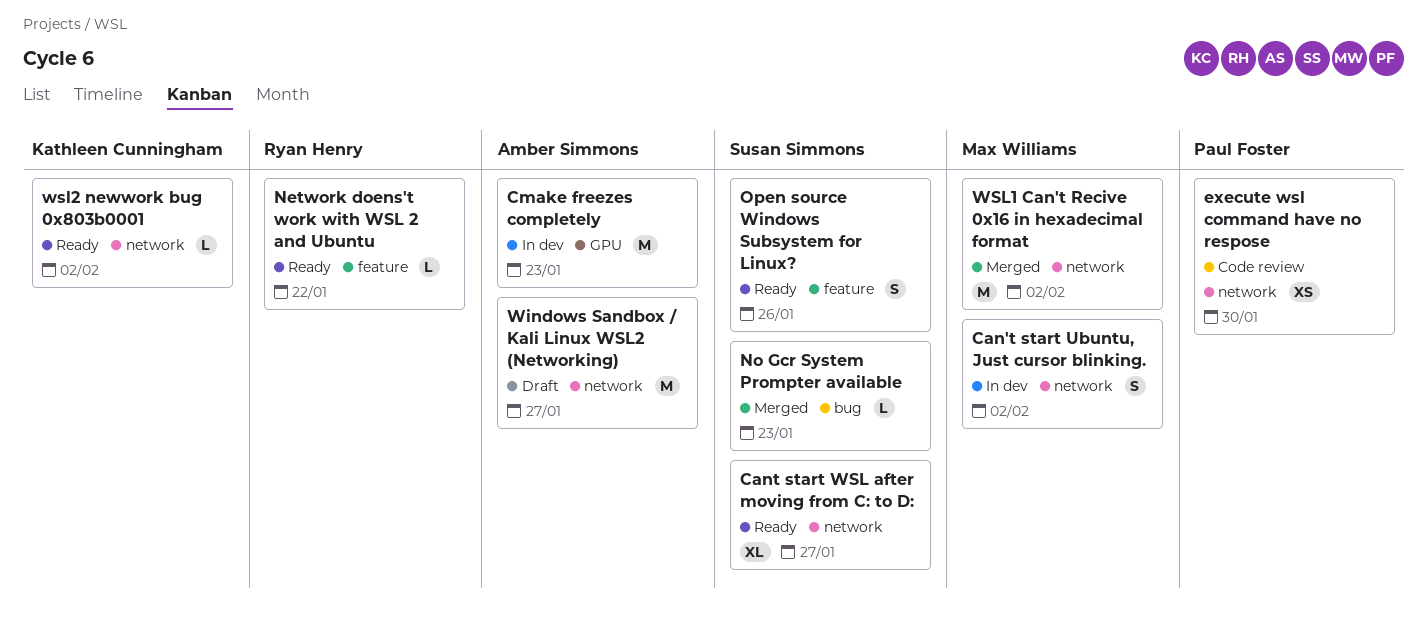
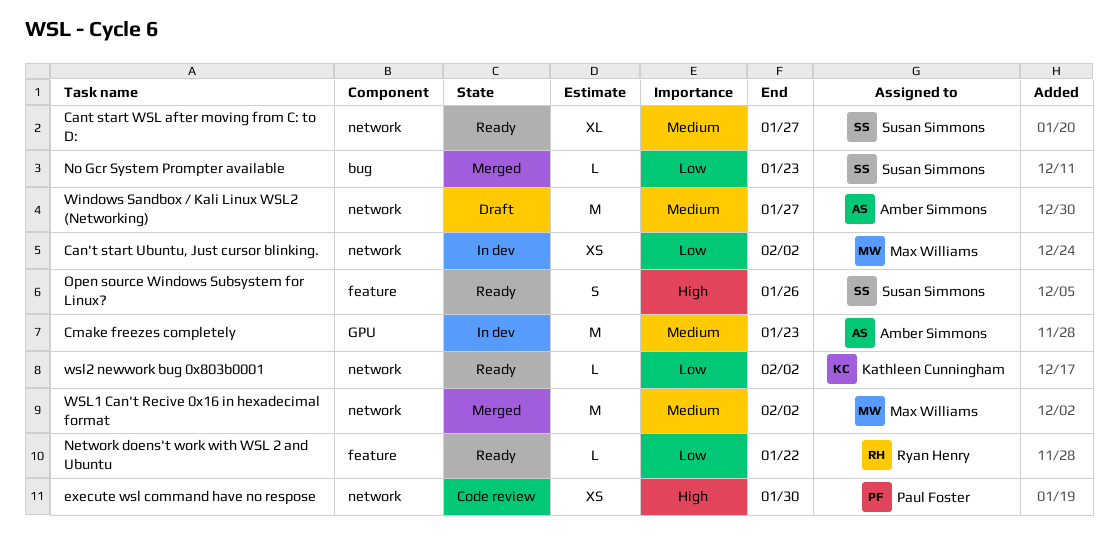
Can't start Ubuntu, Just cursor blinking., estimate: S -> XS

